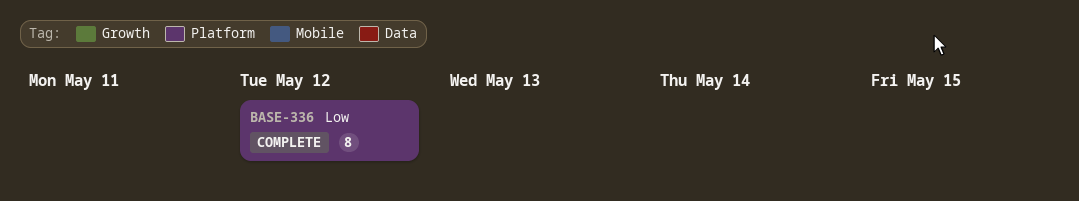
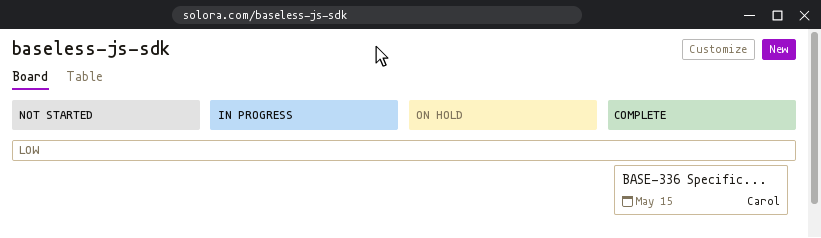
BASE-336, due: May 12 -> May 15

